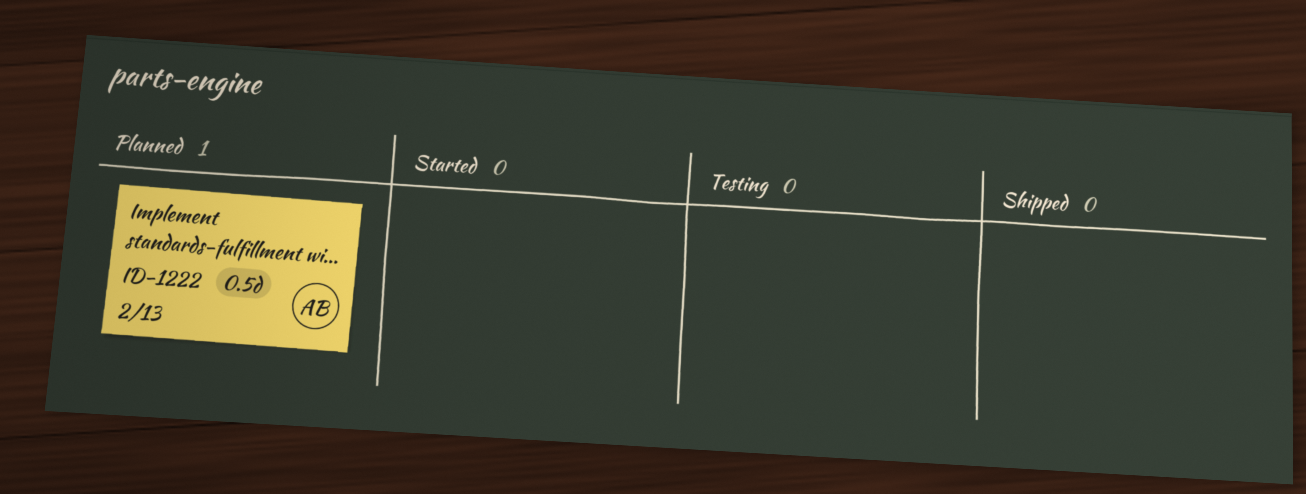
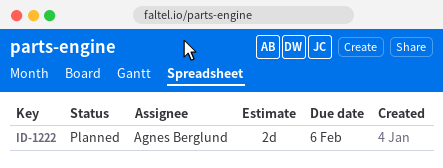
ID-1222, estimate: 0.5d -> 2d
ID-1222, due: Feb 13 -> Feb 6

